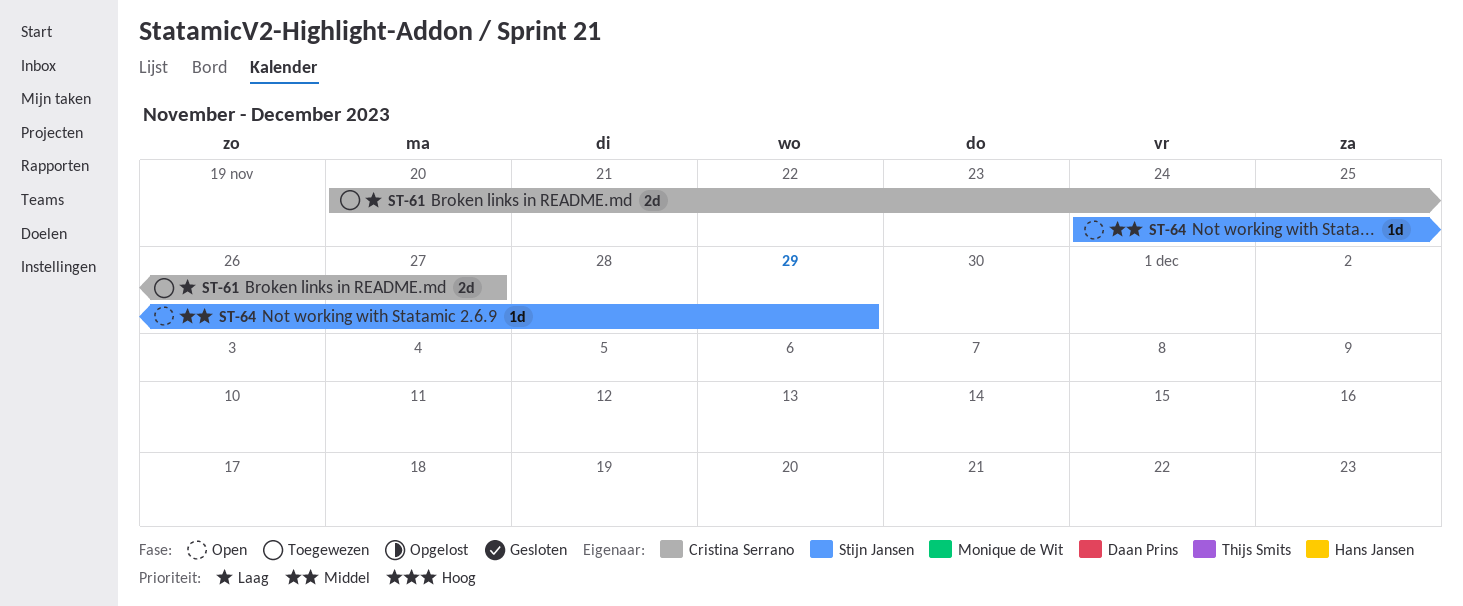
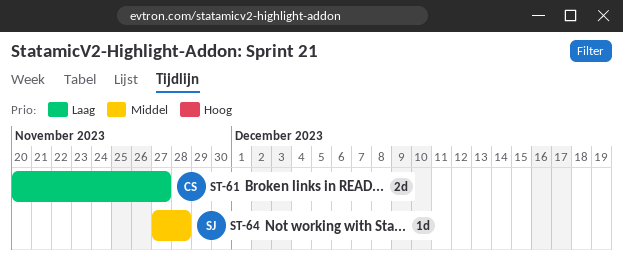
ST-64, start: Nov 24 -> Nov 27
ST-64, due: Nov 29 -> Nov 28

